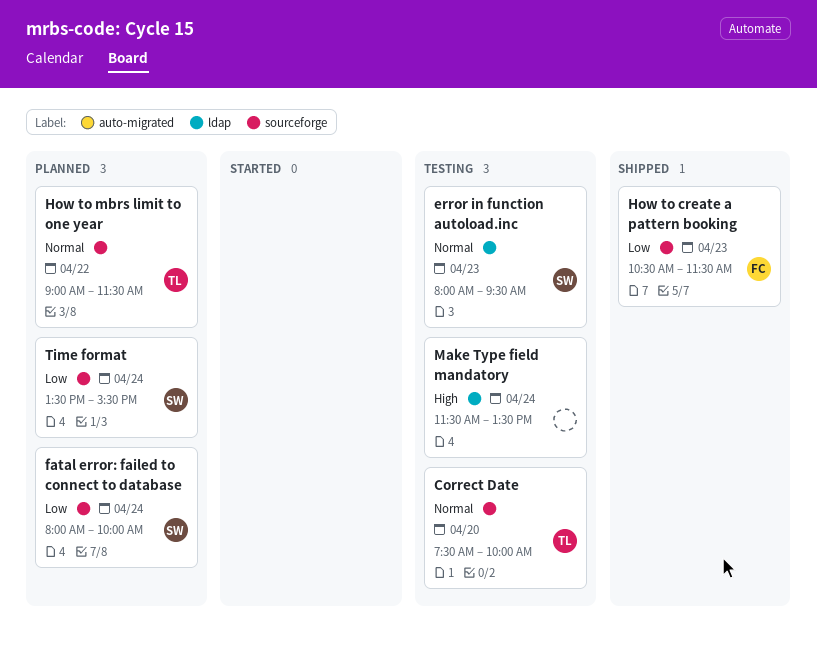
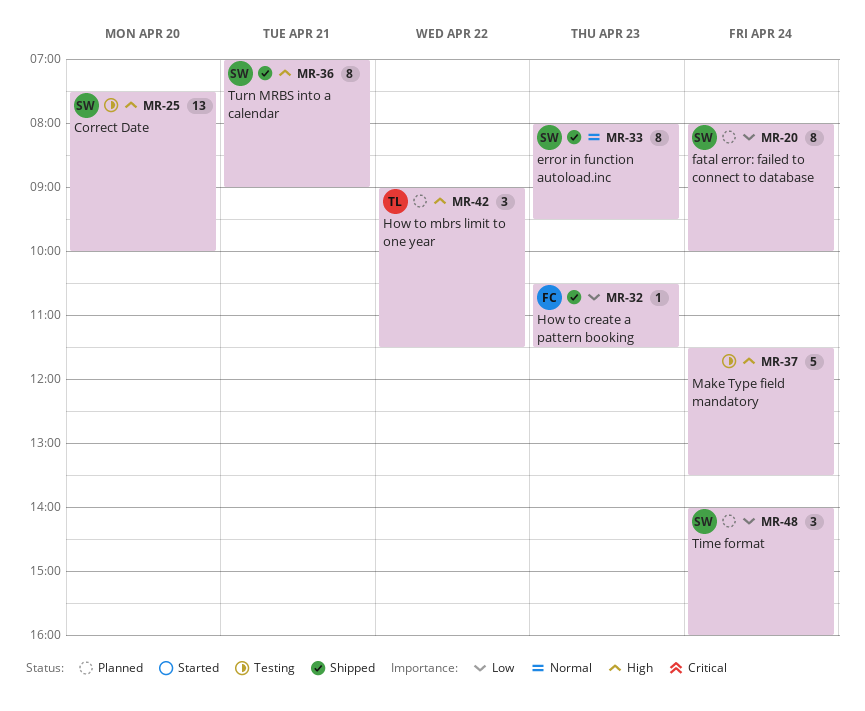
Correct Date, owner: TL -> SW
Correct Date, priority: Normal -> High
error in function autoload.inc, status: Testing -> Shipped
How to mbrs limit to one year, priority: Normal -> High
Time format, begins: 13:30 -> 14:00
Time format, ends: 15:30 -> 16:00
Turn MRBS into a calendar: none -> present

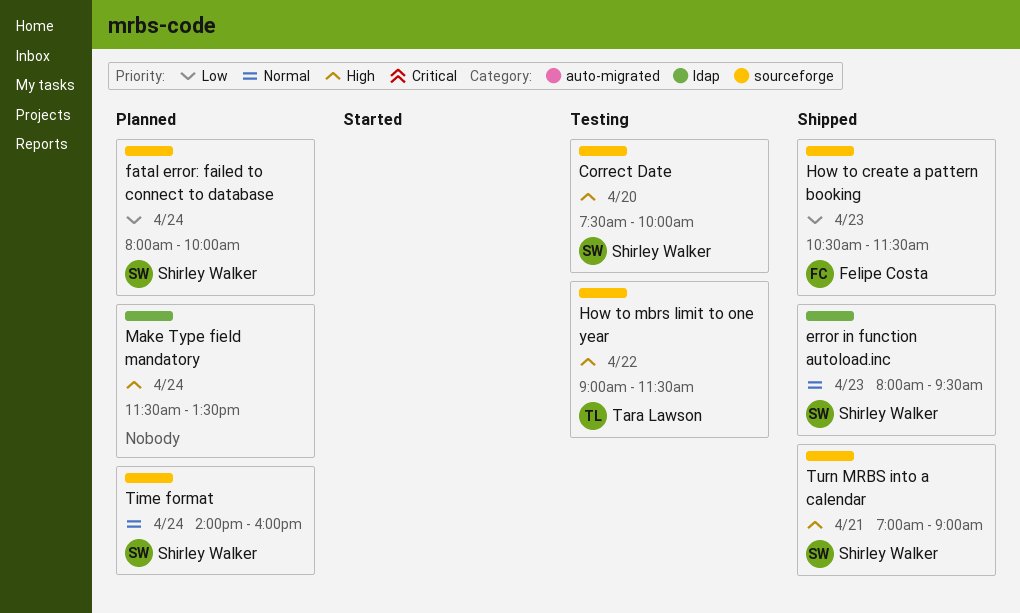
How to mbrs limit to one year, status: Planned -> Testing
Make Type field mandatory, status: Testing -> Planned
Time format, priority: Low -> Normal

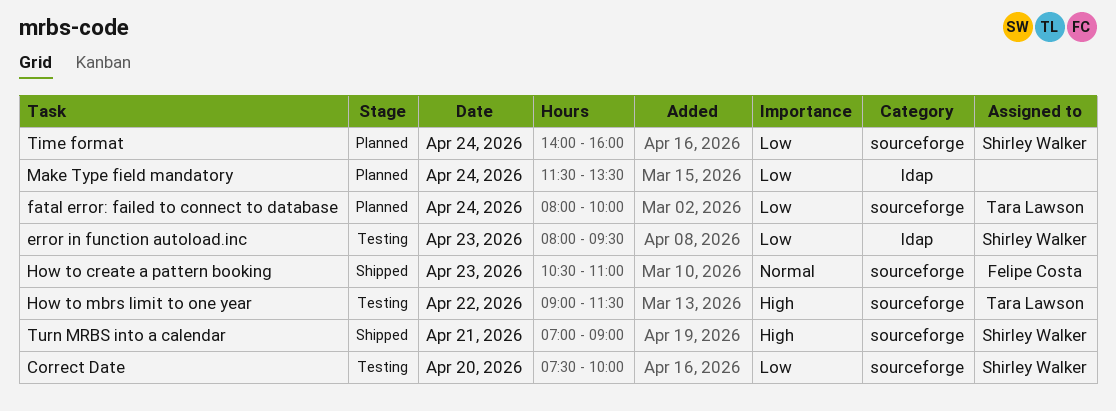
Correct Date, priority: High -> Low
error in function autoload.inc, status: Shipped -> Testing
error in function autoload.inc, priority: Normal -> Low
fatal error: failed to connect to database, owner: Shirley Walker -> Tara Lawson
How to create a pattern booking, priority: Low -> Normal
How to create a pattern booking, ends: 11:30 -> 11:00
Make Type field mandatory, priority: High -> Low
Time format, priority: Normal -> Low

